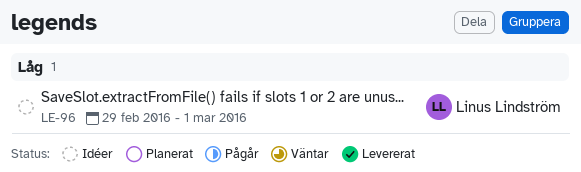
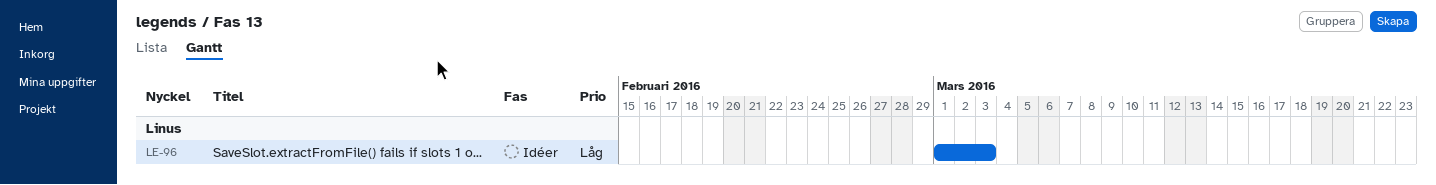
LE-96, start: Feb 29 -> Mar 1
LE-96, due: Mar 1 -> Mar 3

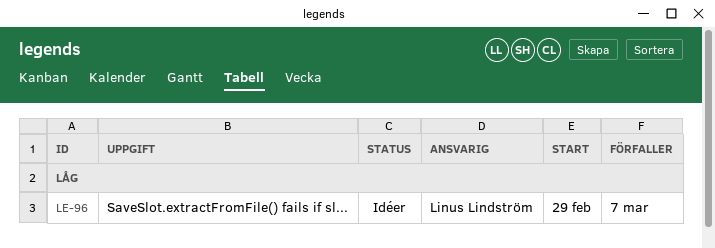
LE-96, start: Mar 1 -> Feb 29
LE-96, due: Mar 3 -> Mar 7

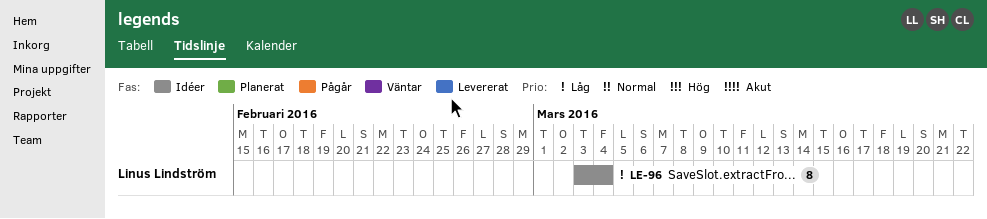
LE-96, start: Feb 29 -> Mar 3
LE-96, due: Mar 7 -> Mar 4

